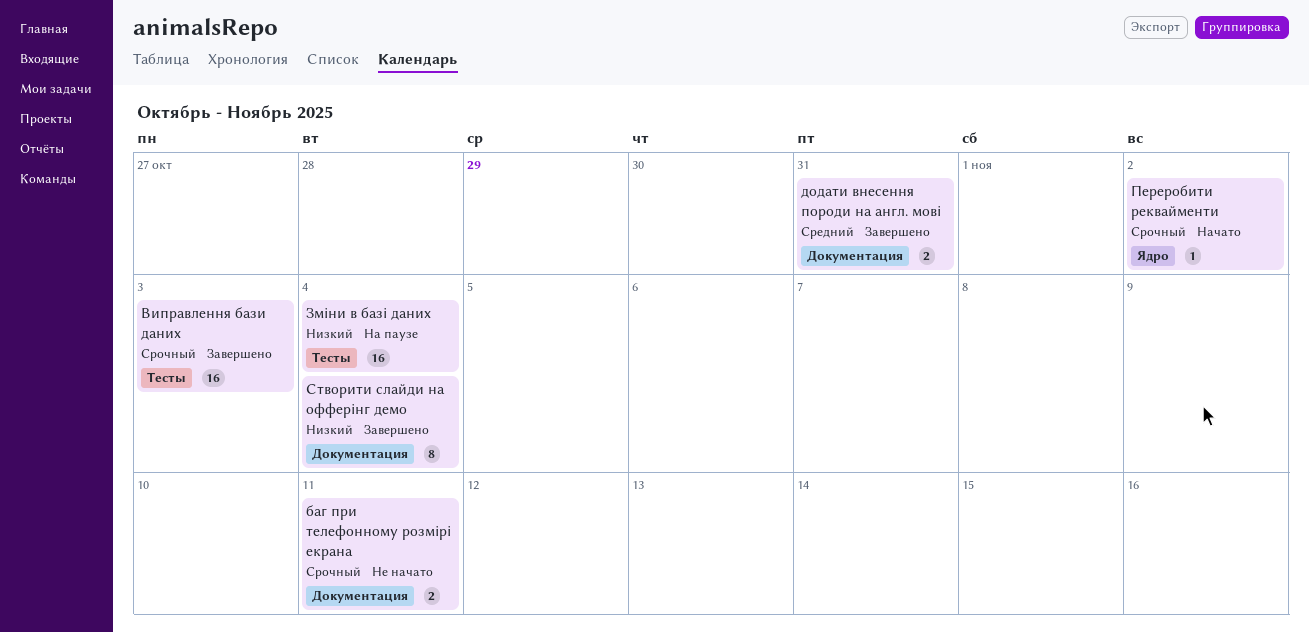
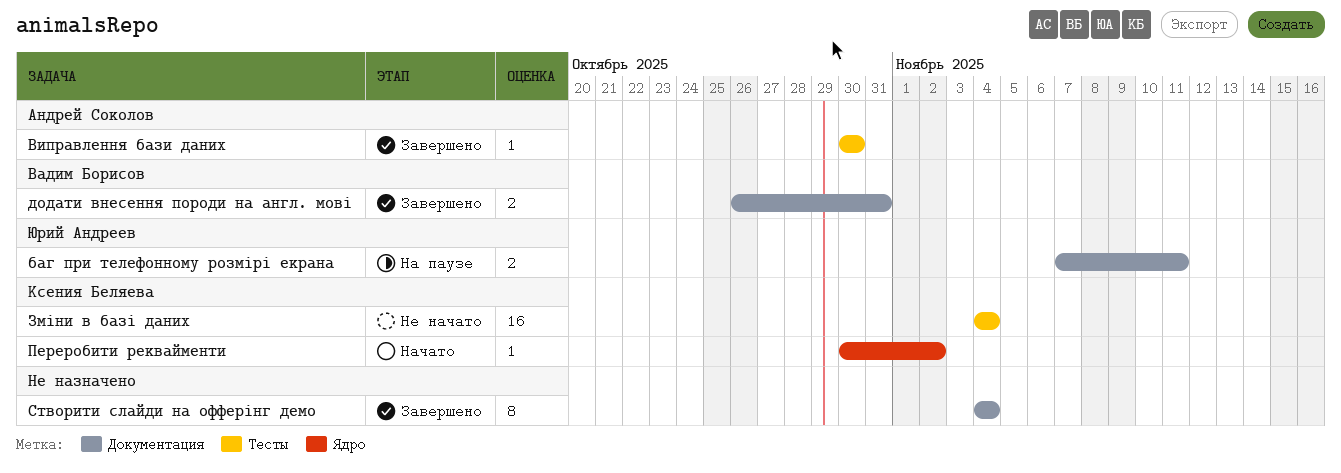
баг при телефонному розмірі екрана, status: Не начато -> На паузе
Виправлення бази даних, estimate: 16 -> 1
Виправлення бази даних, due: Nov 3 -> Oct 30
Зміни в базі даних, status: На паузе -> Не начато

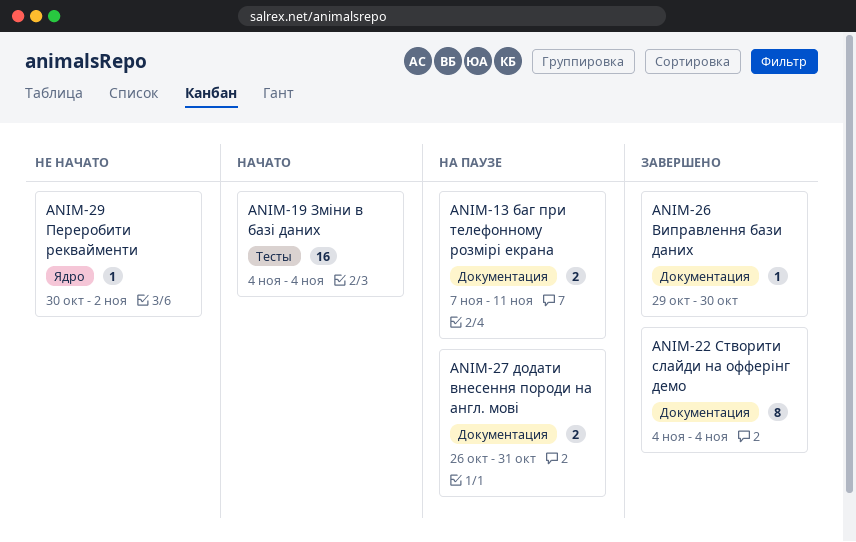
Виправлення бази даних, label: Тесты -> Документация
Виправлення бази даних, start: Oct 30 -> Oct 29
додати внесення породи на англ. мові, status: Завершено -> На паузе
Зміни в базі даних, status: Не начато -> Начато
Переробити реквайменти, status: Начато -> Не начато

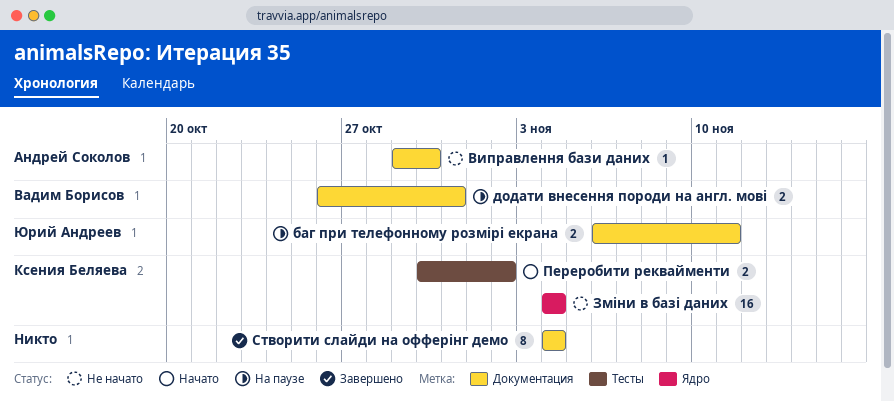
баг при телефонному розмірі екрана, start: Nov 7 -> Nov 6
Виправлення бази даних, status: Завершено -> Не начато
Зміни в базі даних, status: Начато -> Не начато
Зміни в базі даних, label: Тесты -> Ядро
Переробити реквайменти, status: Не начато -> Начато
Переробити реквайменти, label: Ядро -> Тесты
Переробити реквайменти, estimate: 1 -> 2

